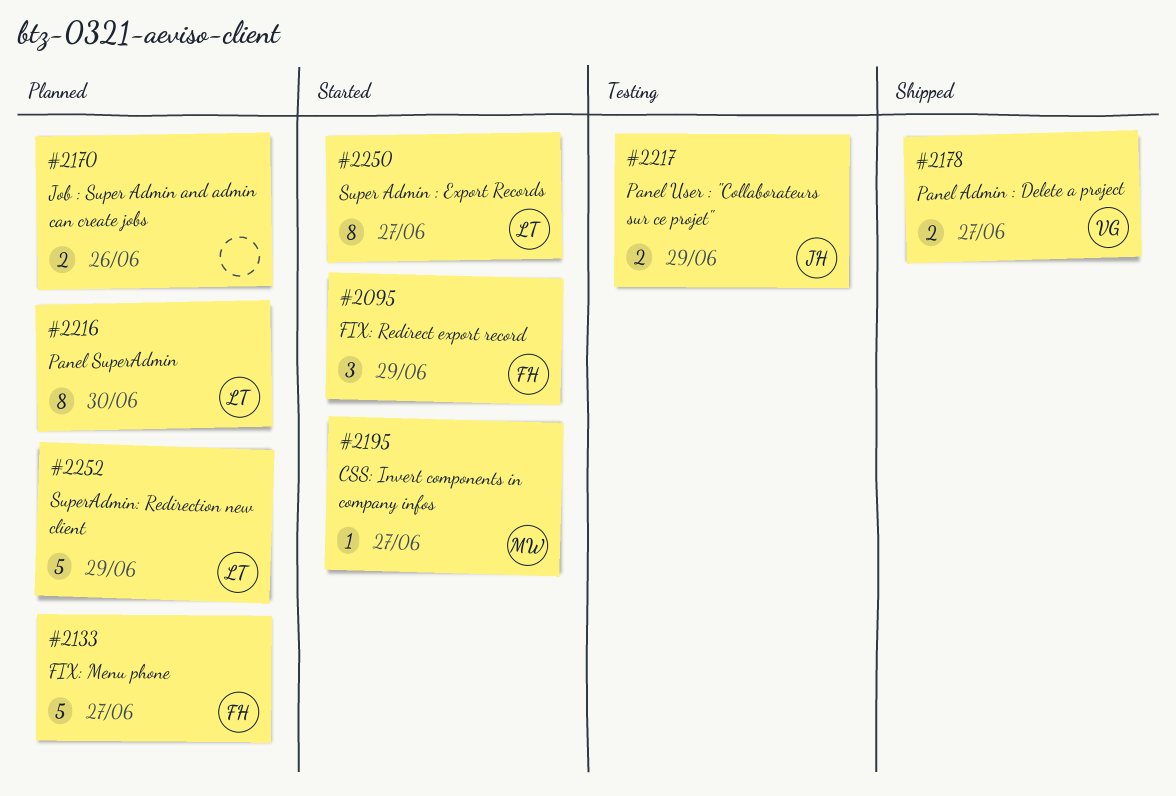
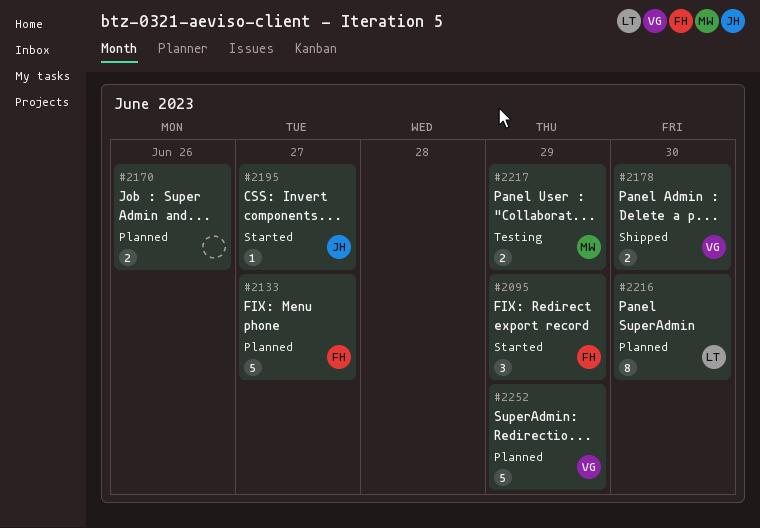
#2178, due: Jun 27 -> Jun 30
#2195, owner: MW -> JH
#2217, owner: JH -> MW
#2250: present -> none
#2252, owner: LT -> VG

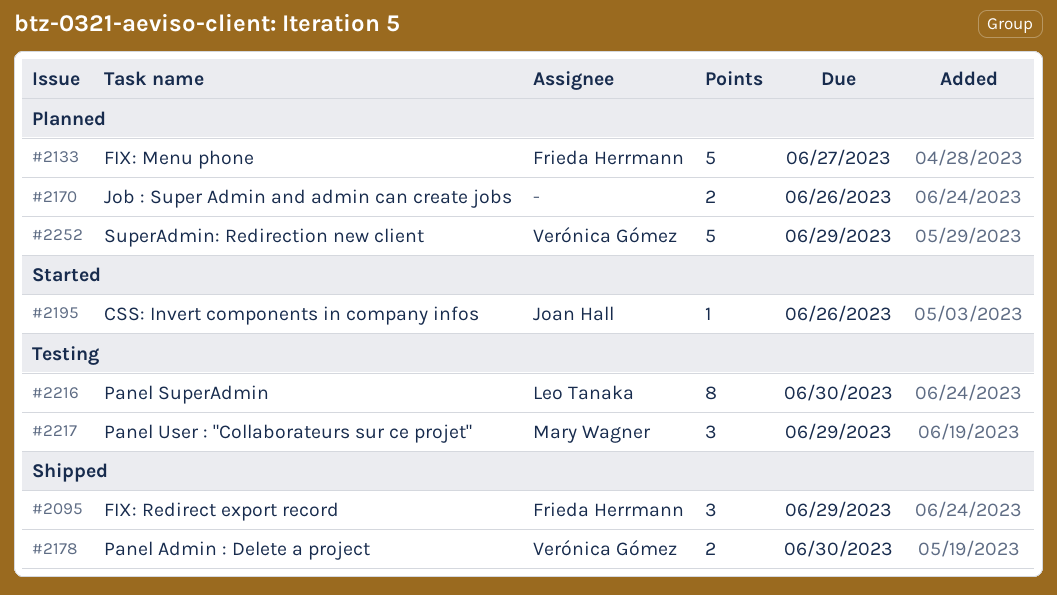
#2095, status: Started -> Shipped
#2195, due: Jun 27 -> Jun 26
#2216, status: Planned -> Testing
#2217, estimate: 2 -> 3

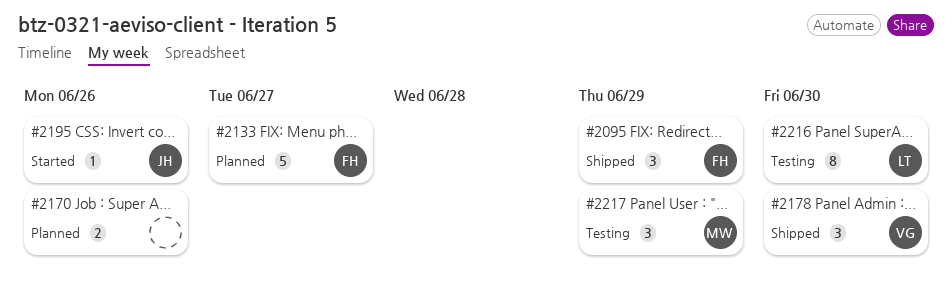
#2178, estimate: 2 -> 3
#2252: present -> none

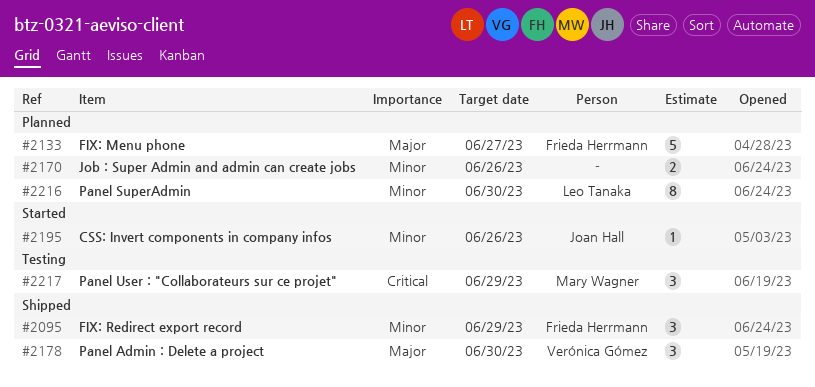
#2216, status: Testing -> Planned

